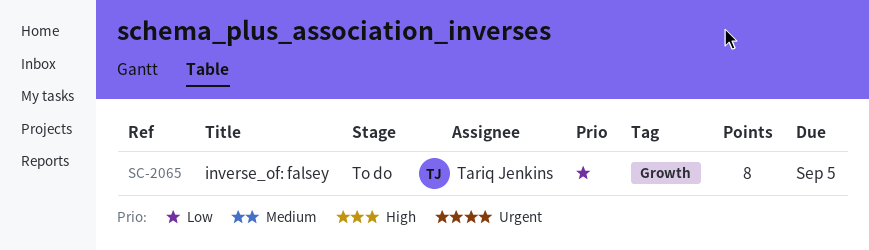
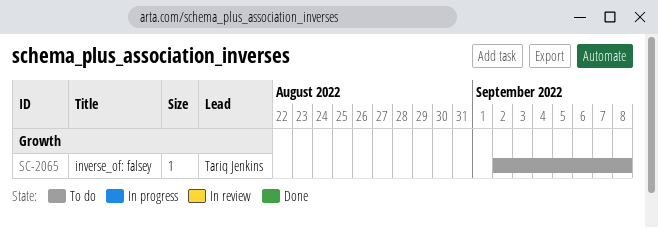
SC-2065, estimate: 8 -> 1
SC-2065, due: Sep 5 -> Sep 8

